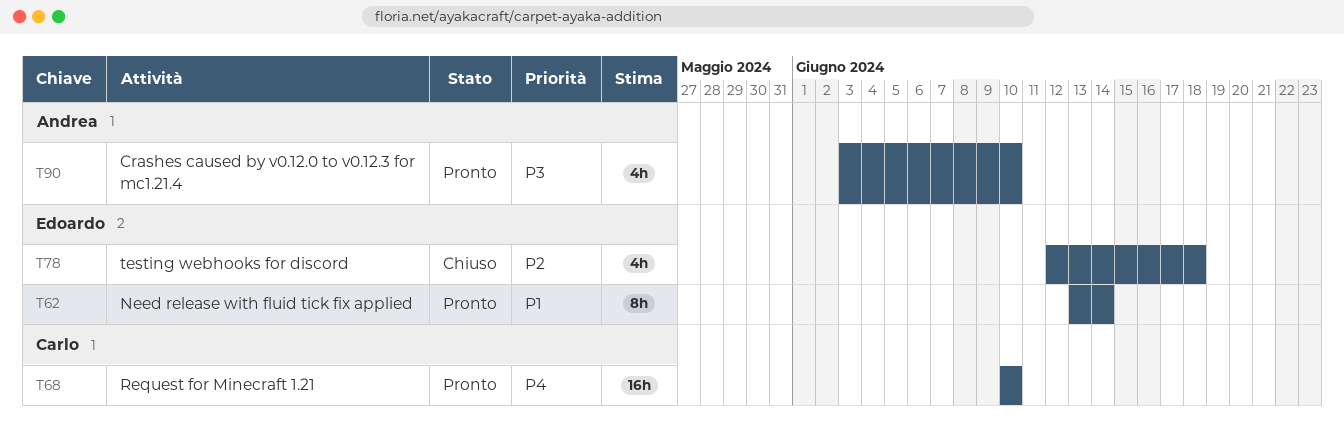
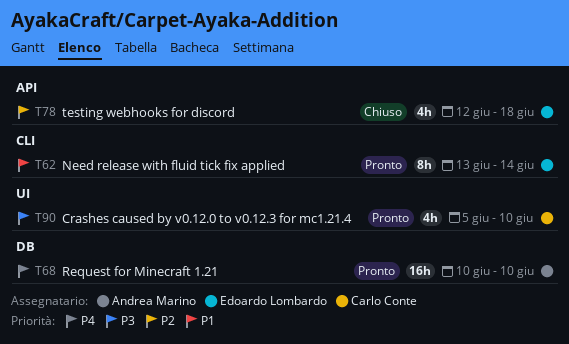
T68, owner: Carlo Conte -> Andrea Marino
T90, owner: Andrea Marino -> Carlo Conte
T90, start: Jun 3 -> Jun 5

